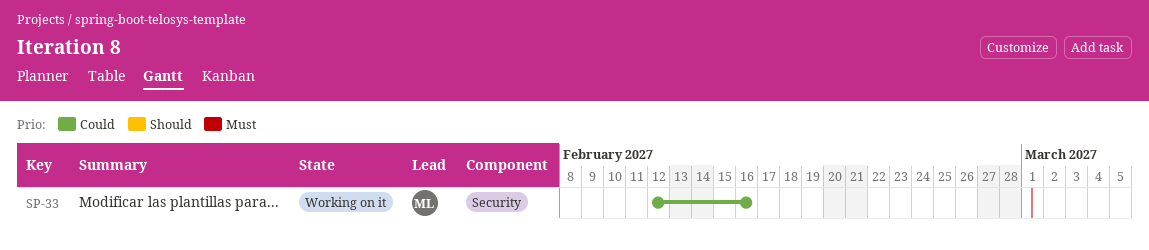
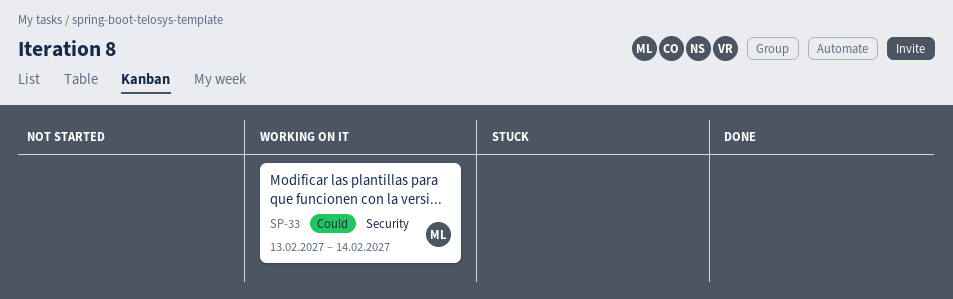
SP-33, start: Feb 12 -> Feb 13
SP-33, due: Feb 16 -> Feb 14

